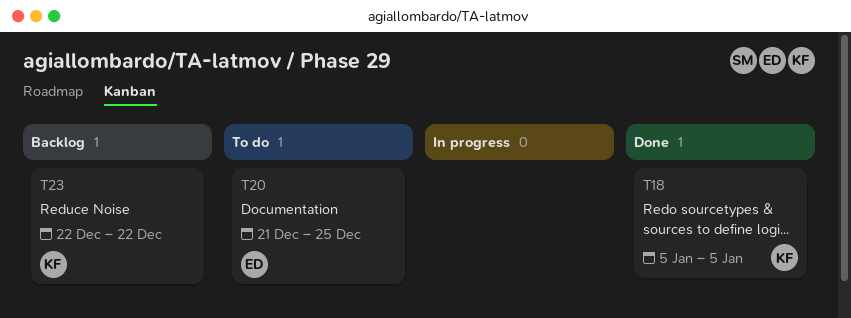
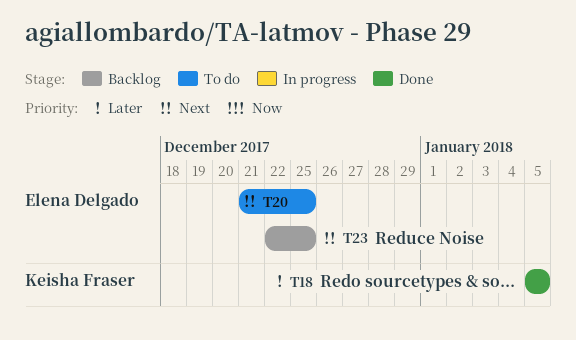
T23, owner: Keisha Fraser -> Elena Delgado
T23, due: Dec 22 -> Dec 25

